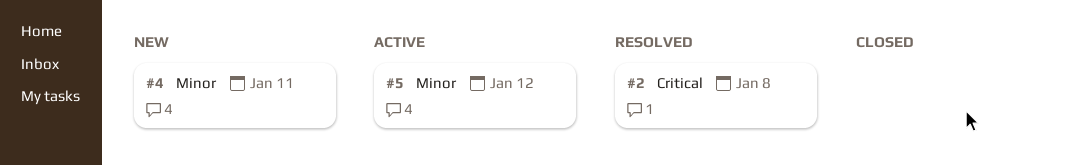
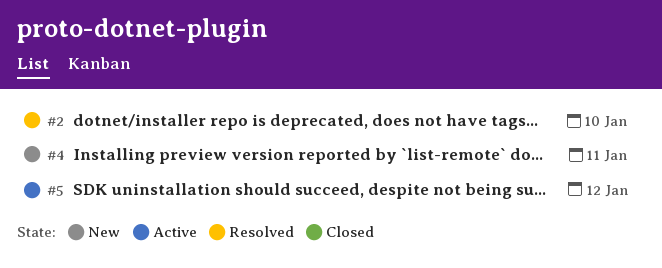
#2, due: Jan 8 -> Jan 10

